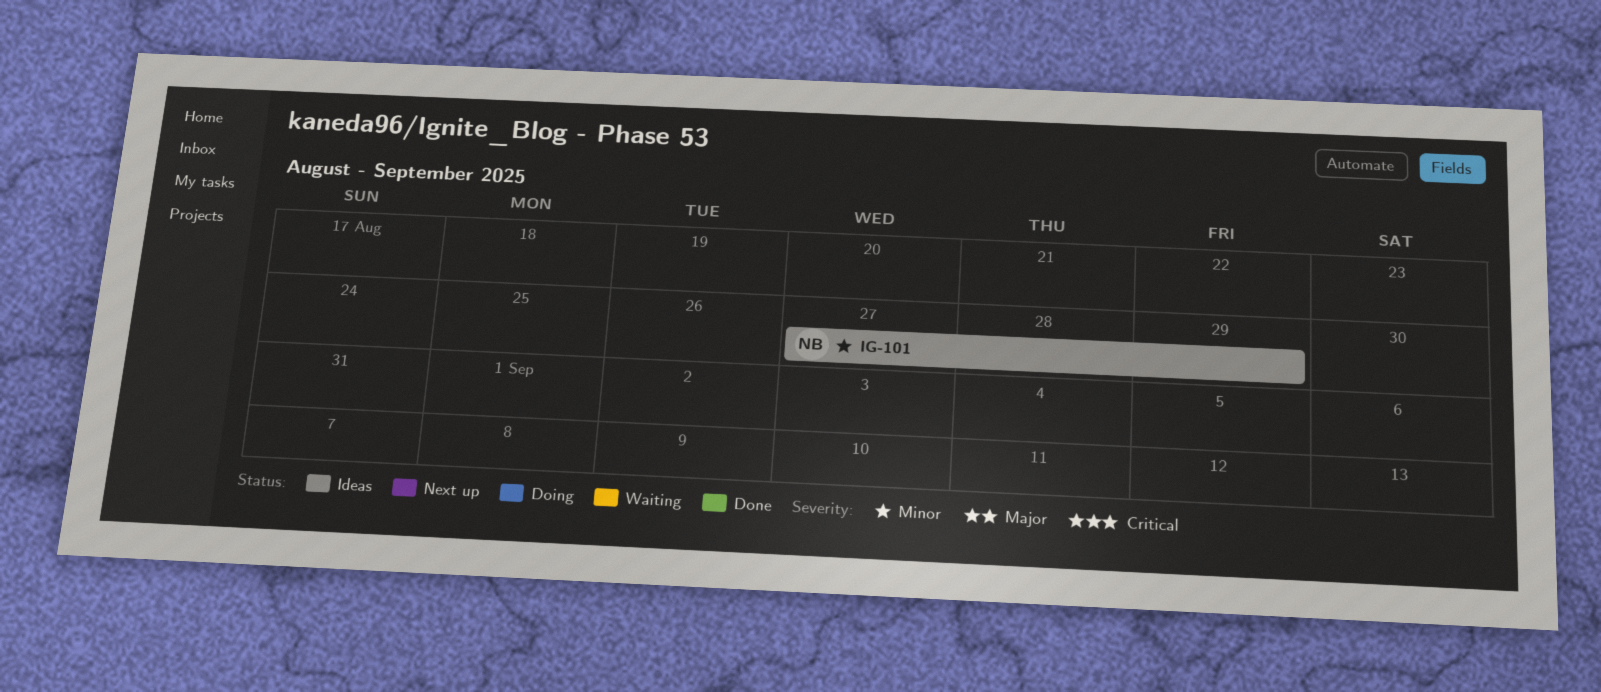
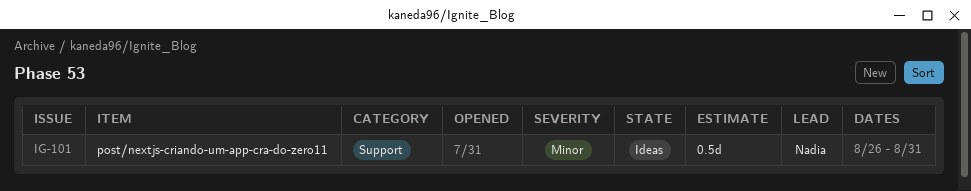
IG-101, start: Aug 27 -> Aug 26
IG-101, due: Aug 29 -> Aug 31

